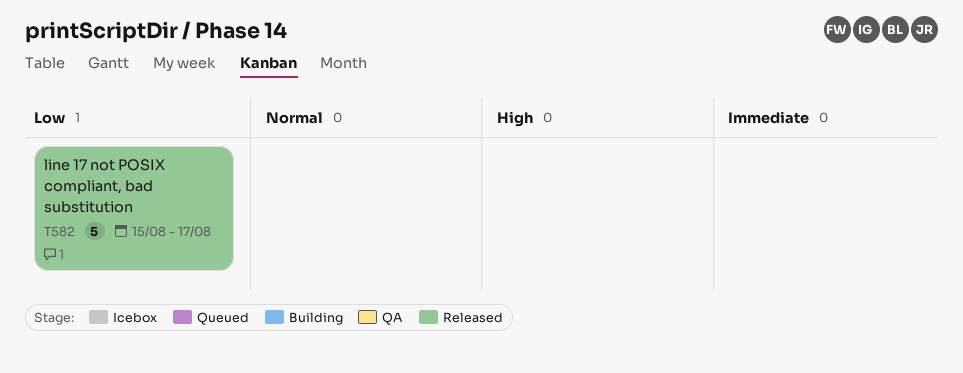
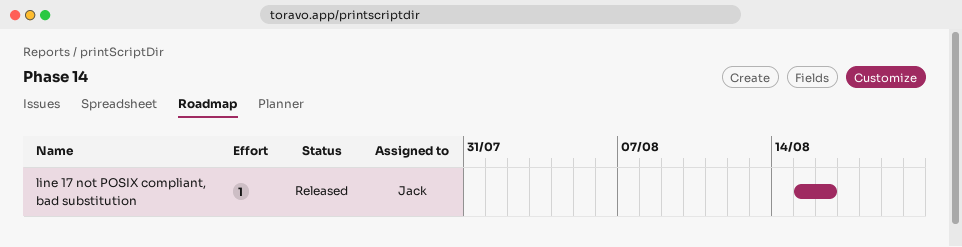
line 17 not POSIX compliant, bad substitution, estimate: 5 -> 1
line 17 not POSIX compliant, bad substitution, due: Aug 17 -> Aug 16

